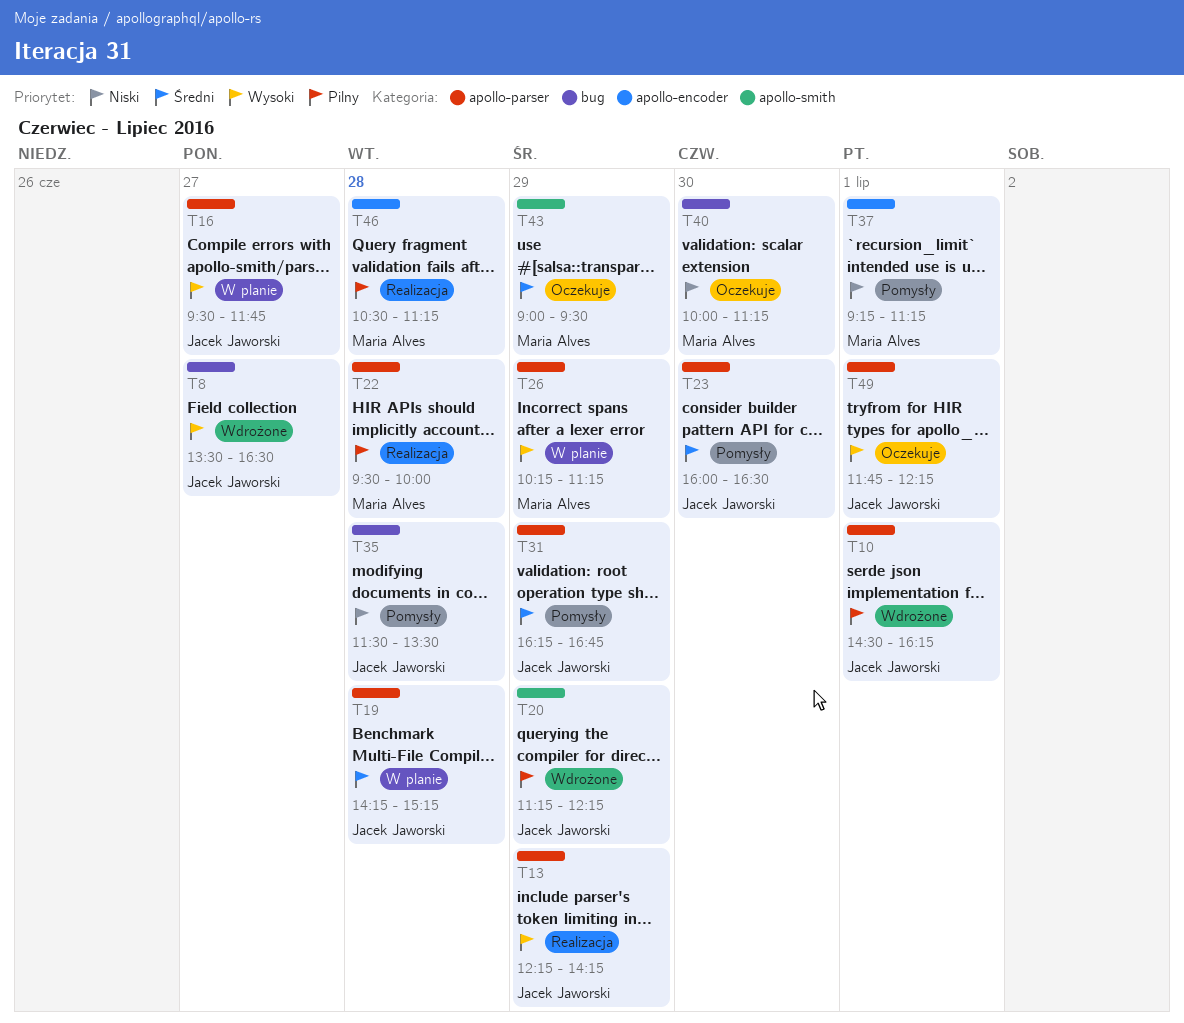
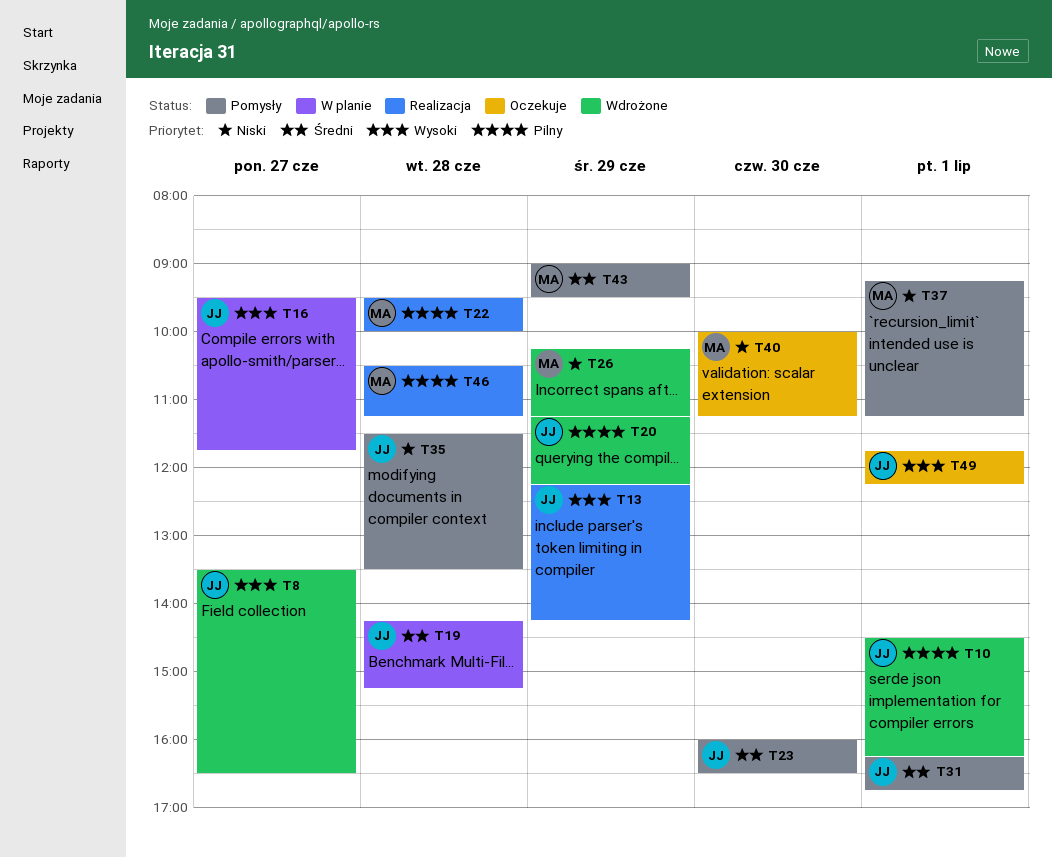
T26, status: W planie -> Wdrożone
T26, priority: Wysoki -> Niski
T31, day: Jun 29 -> Jul 1
T43, status: Oczekuje -> Pomysły

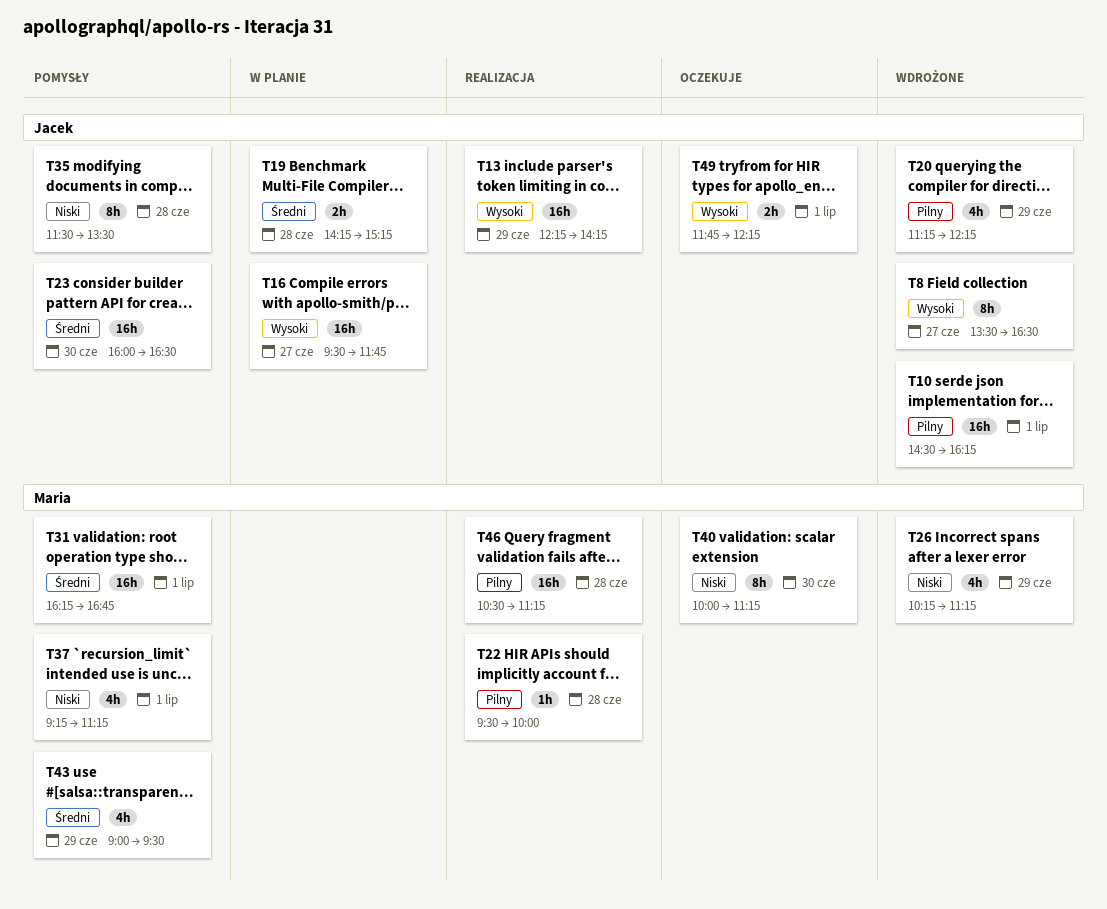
T31, owner: Jacek -> Maria

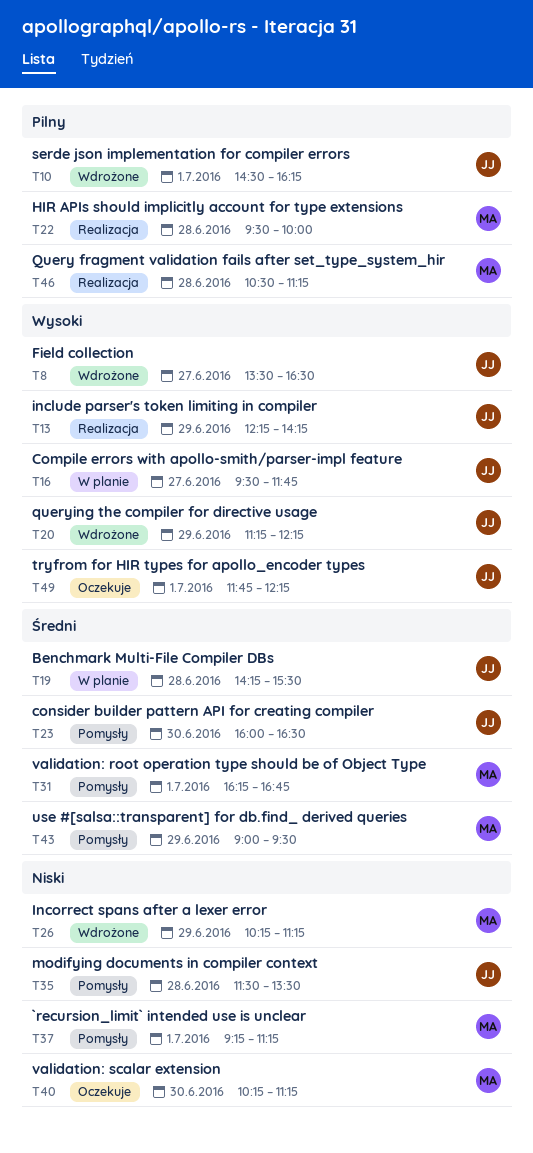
T19, ends: 15:15 -> 15:30
T20, priority: Pilny -> Wysoki
T40, begins: 10:00 -> 10:15

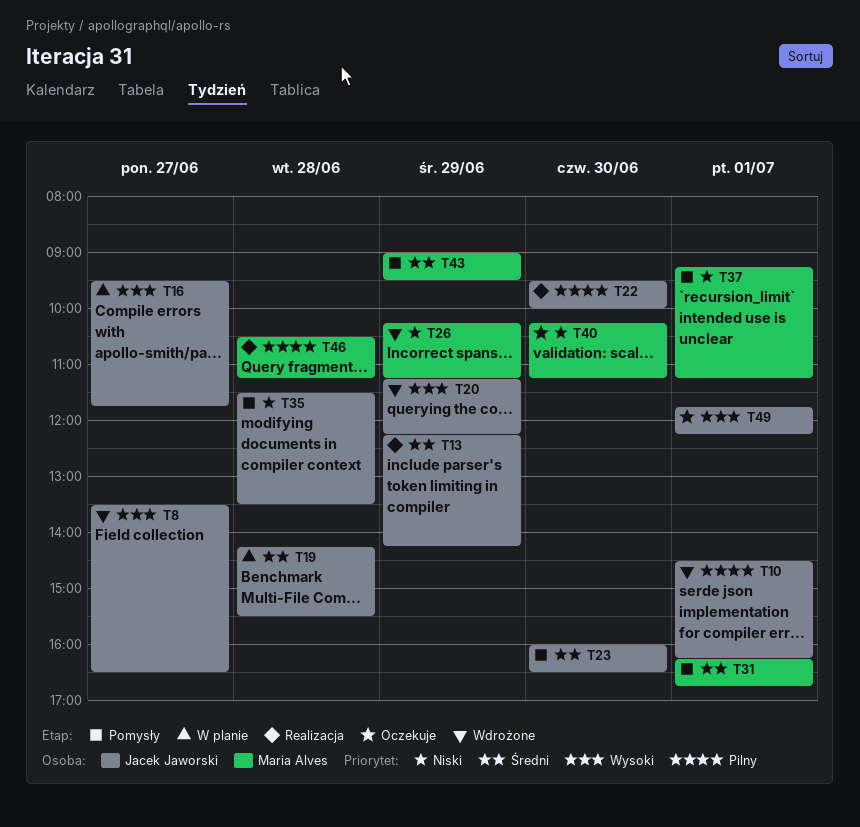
T13, priority: Wysoki -> Średni
T22, owner: Maria Alves -> Jacek Jaworski
T22, day: Jun 28 -> Jun 30

